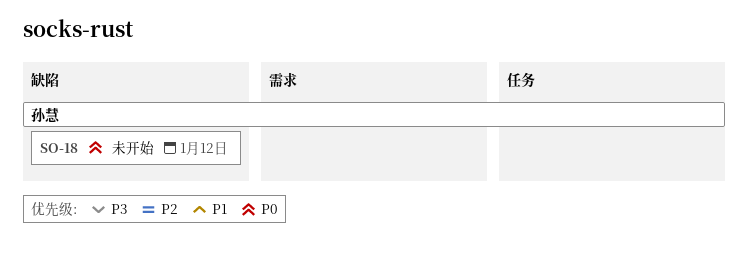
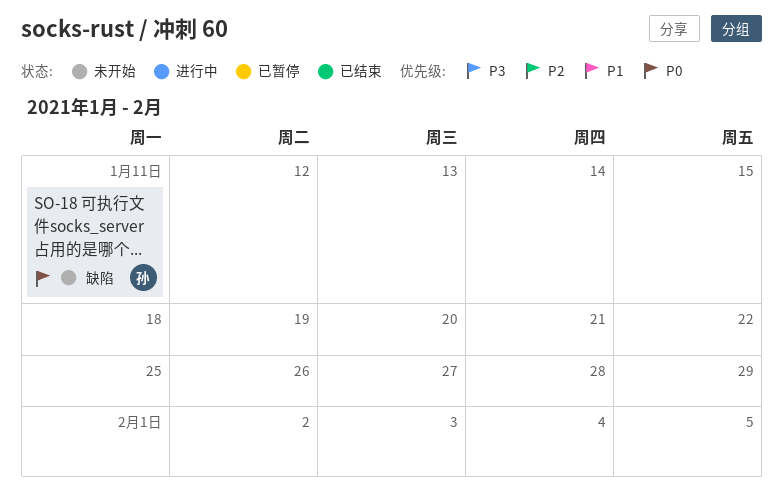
SO-18, due: Jan 12 -> Jan 11

